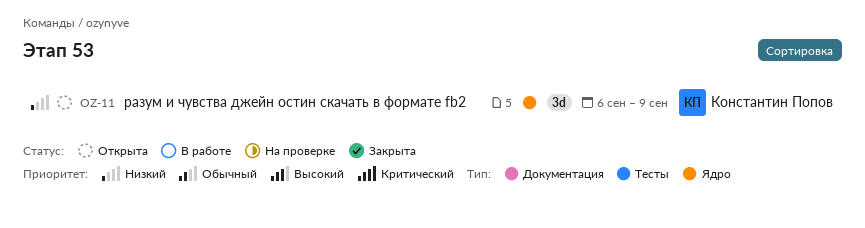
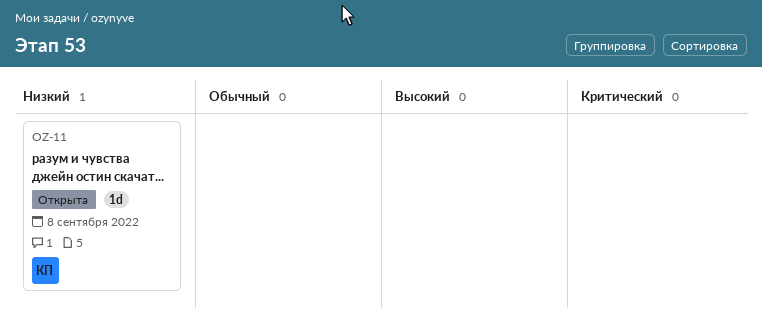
OZ-11, estimate: 3d -> 1d
OZ-11, due: Sep 9 -> Sep 8

